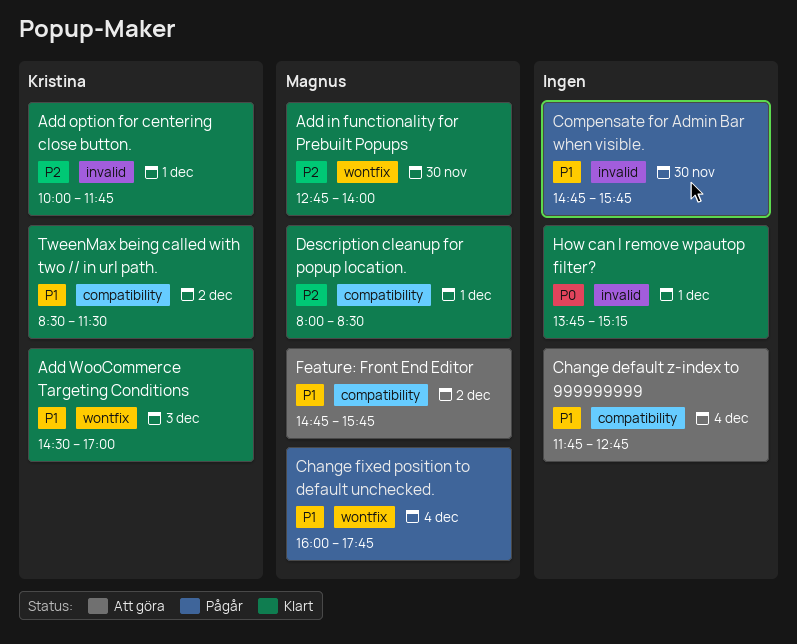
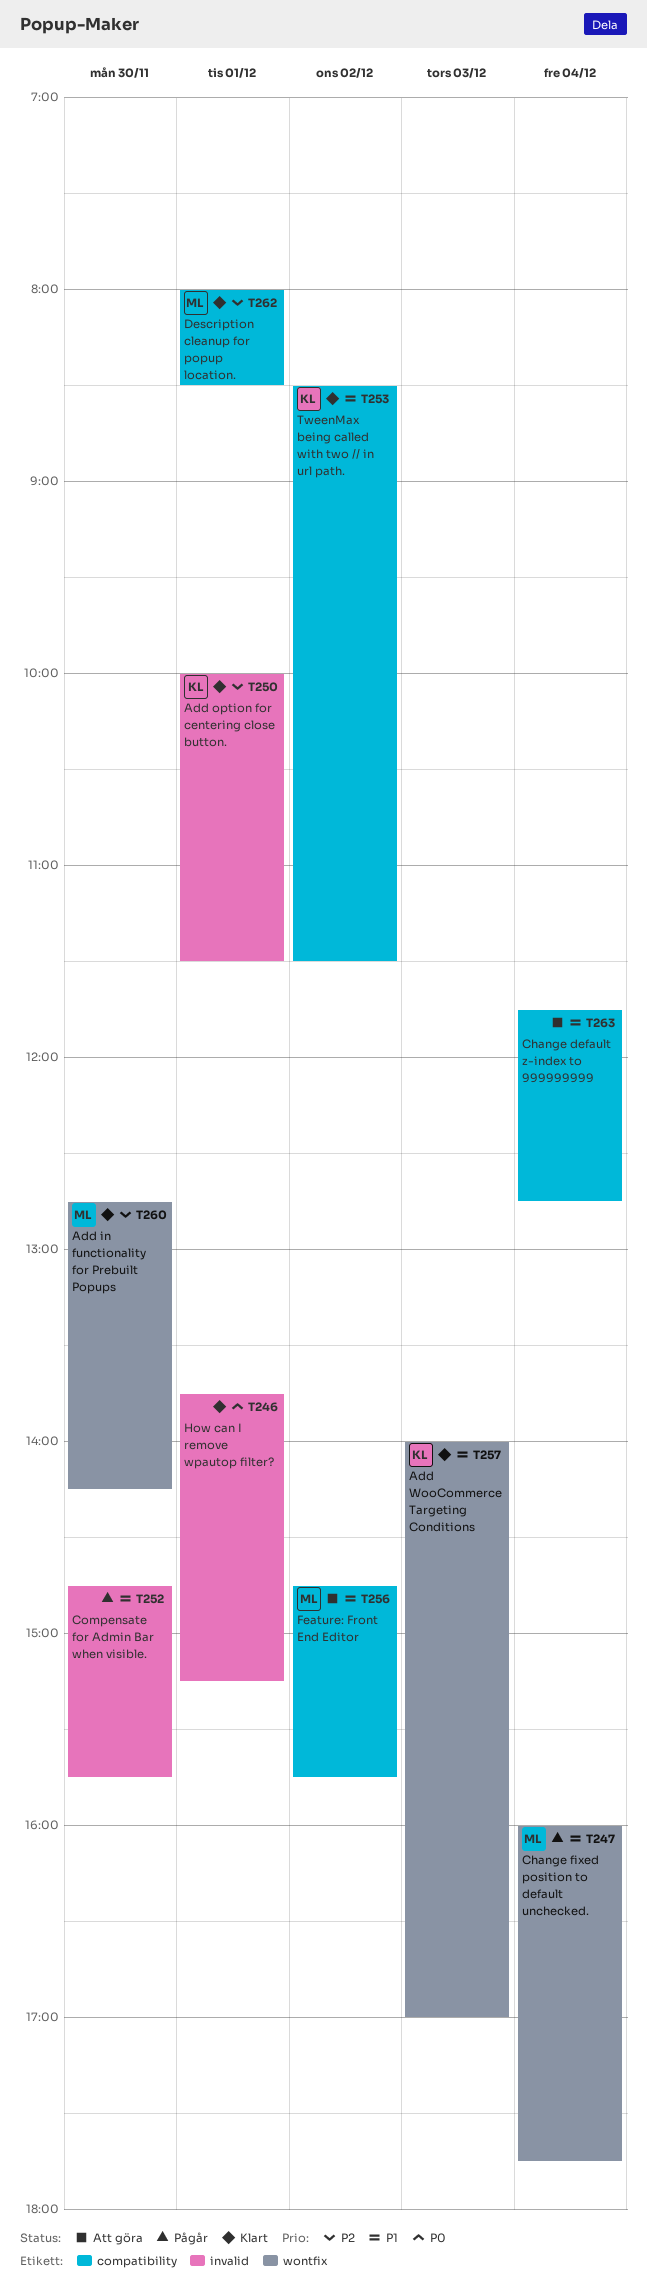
Add in functionality for Prebuilt Popups, ends: 14:00 -> 14:15
Add option for centering close button., ends: 11:45 -> 11:30
Add WooCommerce Targeting Conditions, begins: 14:30 -> 14:00

